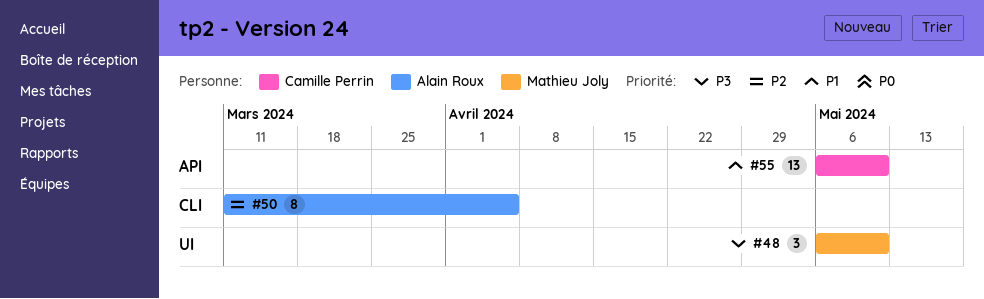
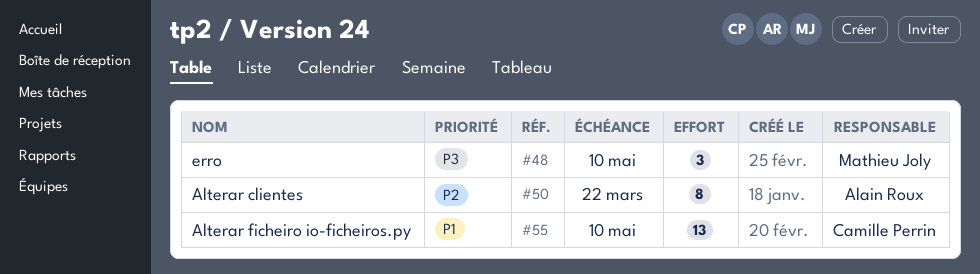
#50, due: Apr 5 -> Mar 22

